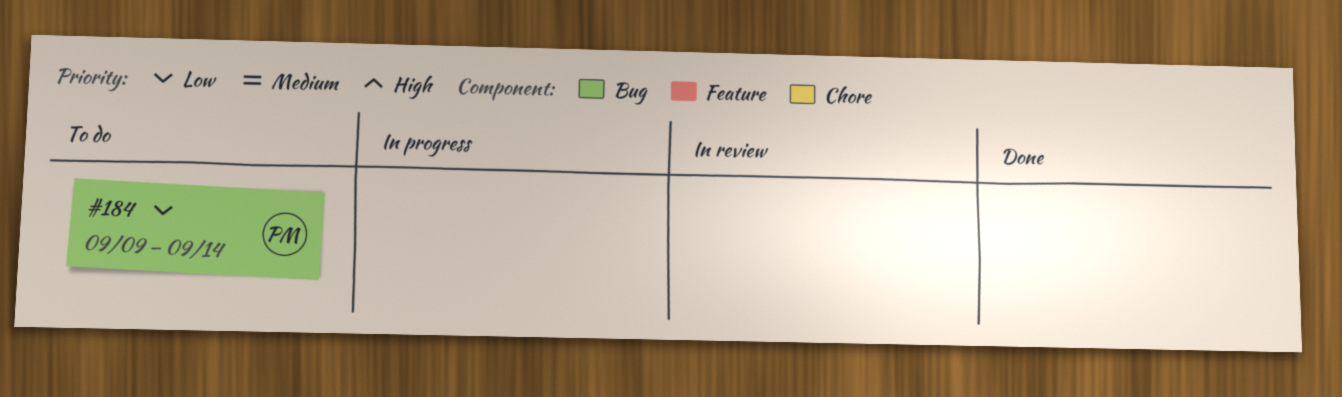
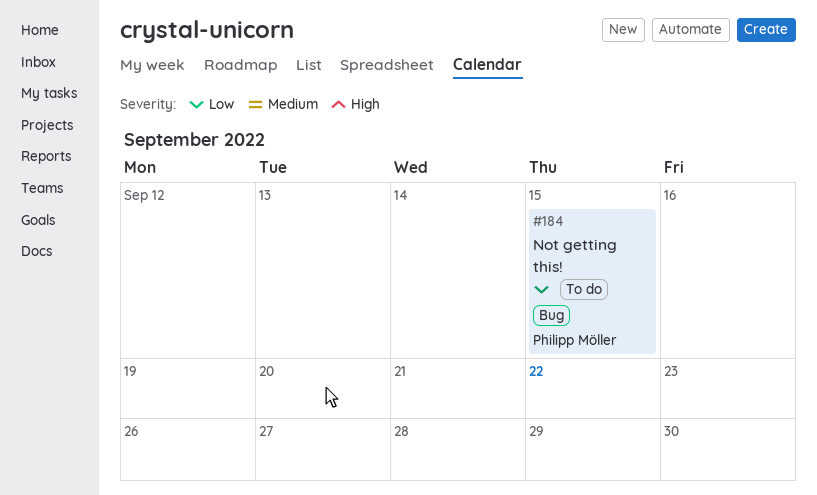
#184, due: Sep 14 -> Sep 15

